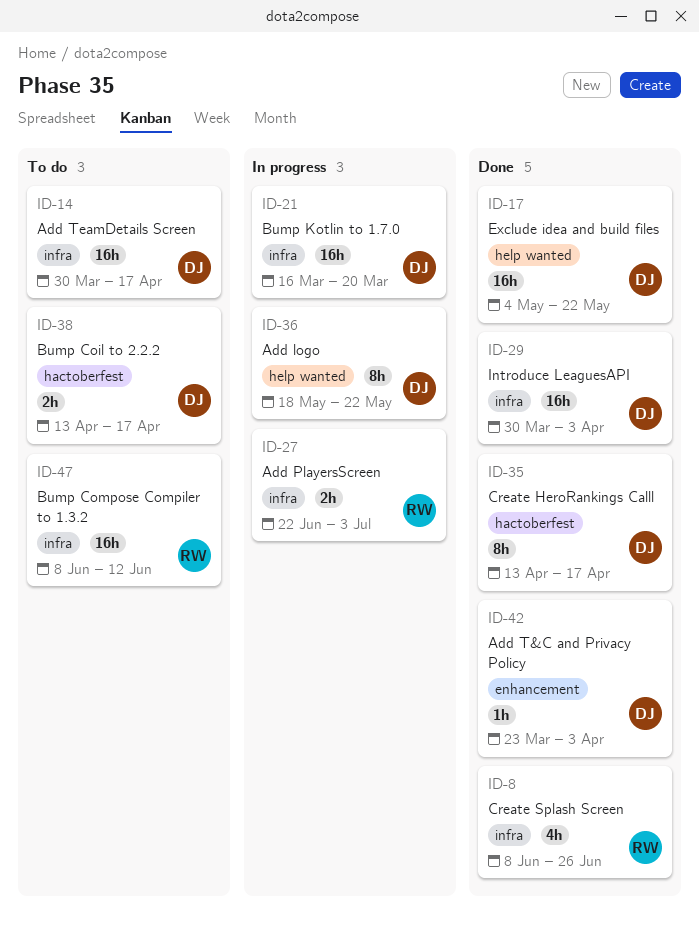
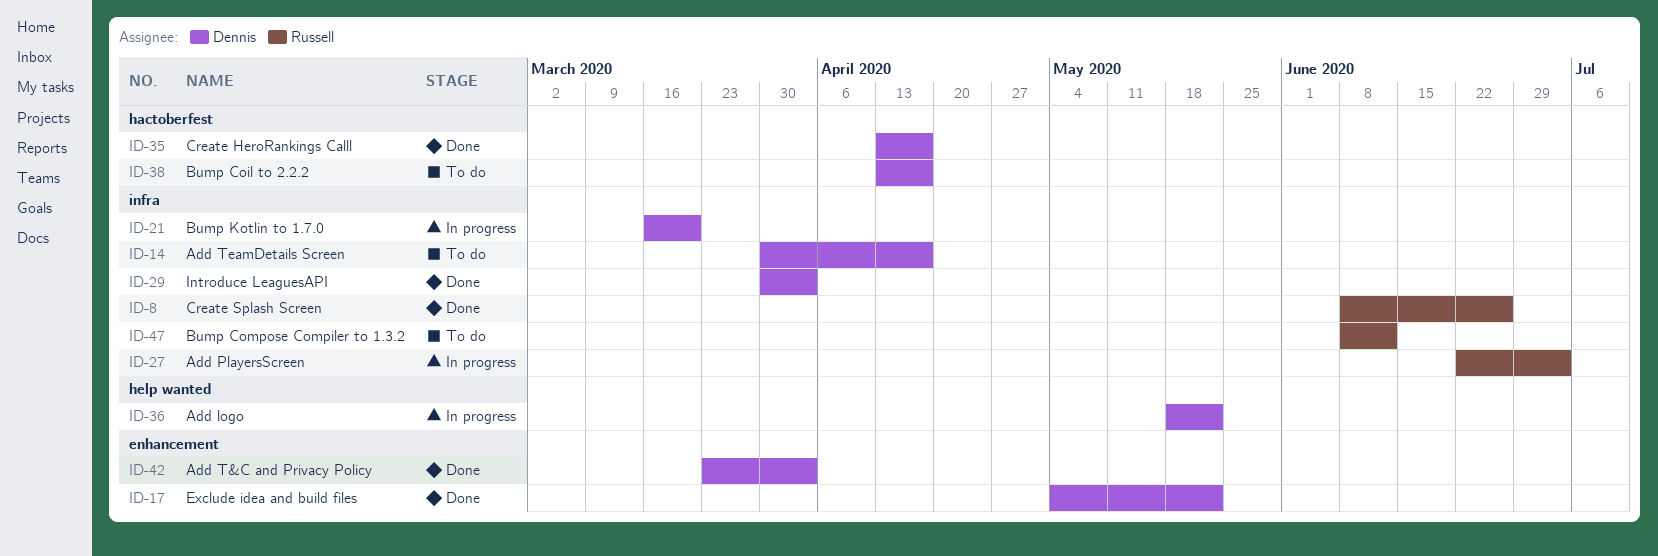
ID-17, label: help wanted -> enhancement

